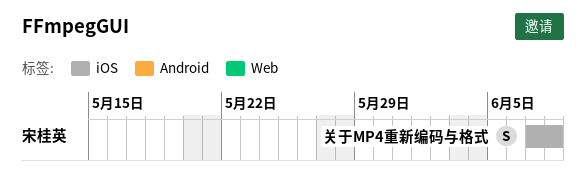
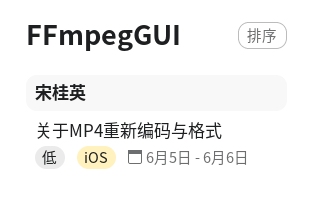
关于MP4重新编码与格式, start: Jun 7 -> Jun 5
关于MP4重新编码与格式, due: Jun 8 -> Jun 6

